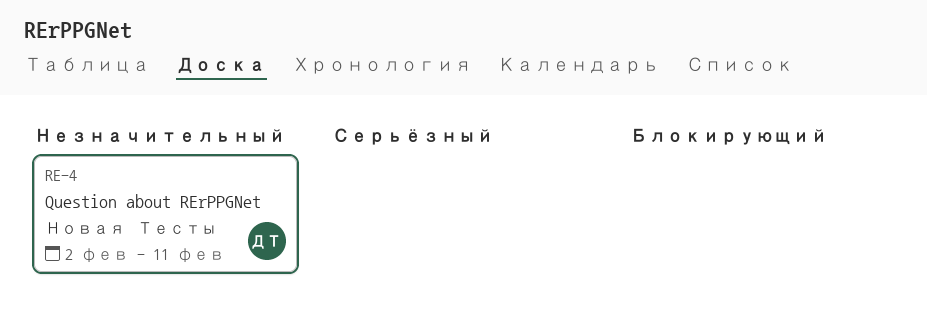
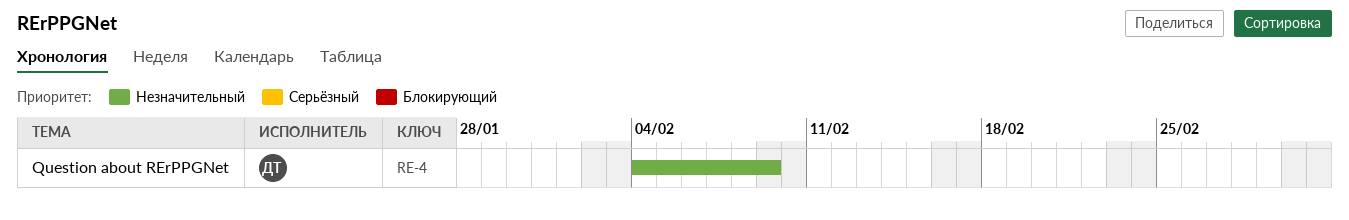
RE-4, start: Feb 2 -> Feb 4
RE-4, due: Feb 11 -> Feb 9

